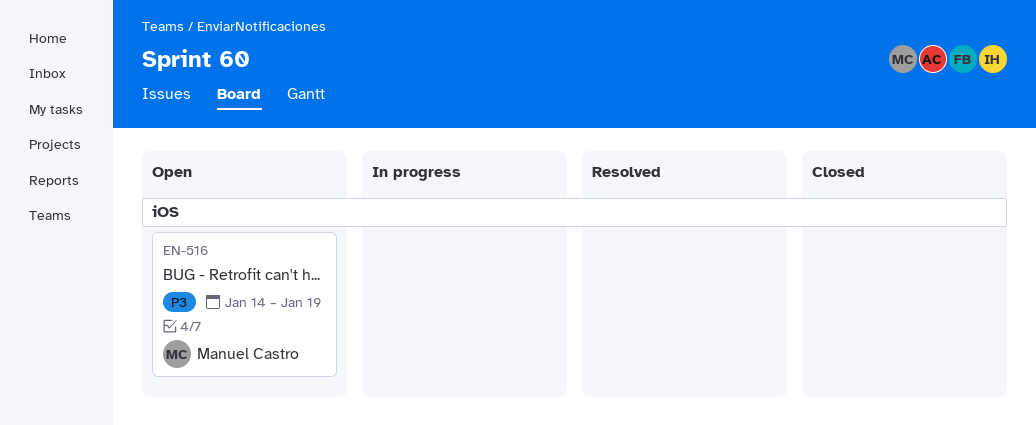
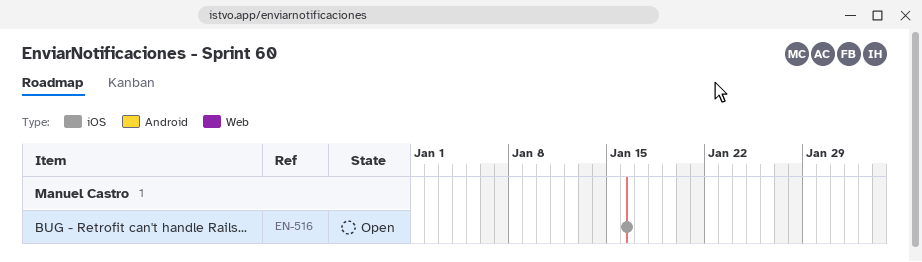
EN-516, start: Jan 14 -> Jan 16
EN-516, due: Jan 19 -> Jan 16

